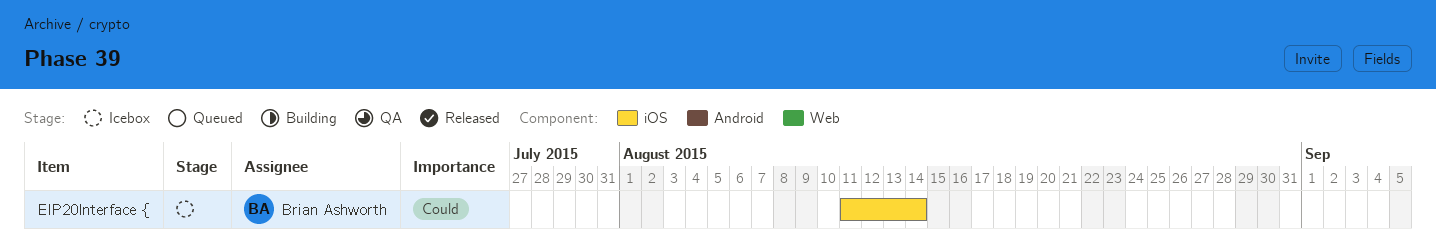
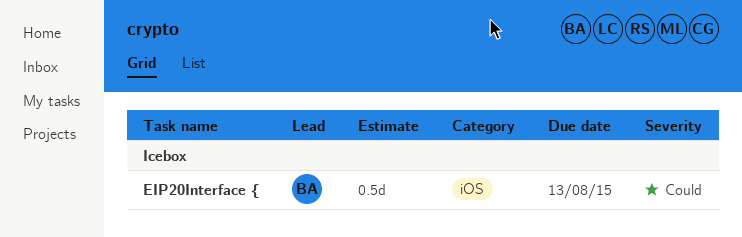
EIP20Interface {, due: Aug 14 -> Aug 13

